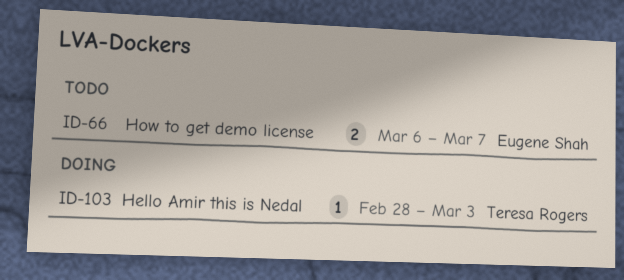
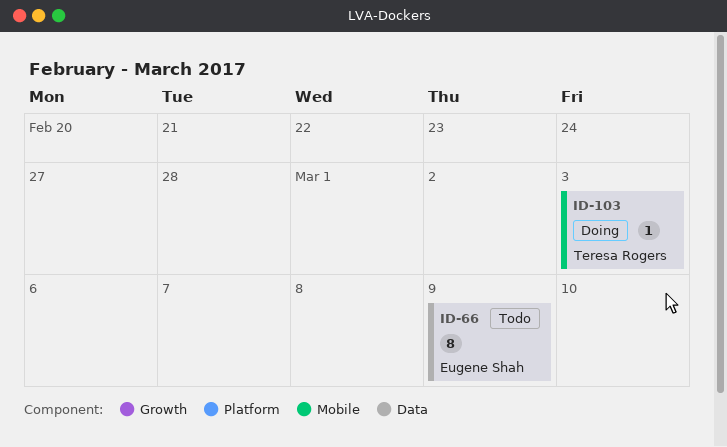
ID-66, estimate: 2 -> 8
ID-66, due: Mar 7 -> Mar 9

